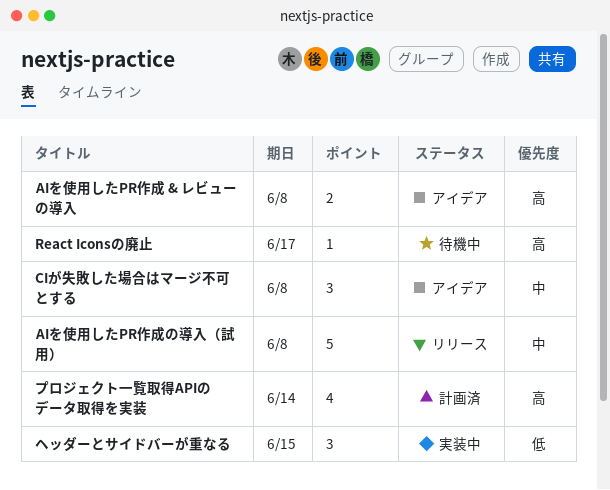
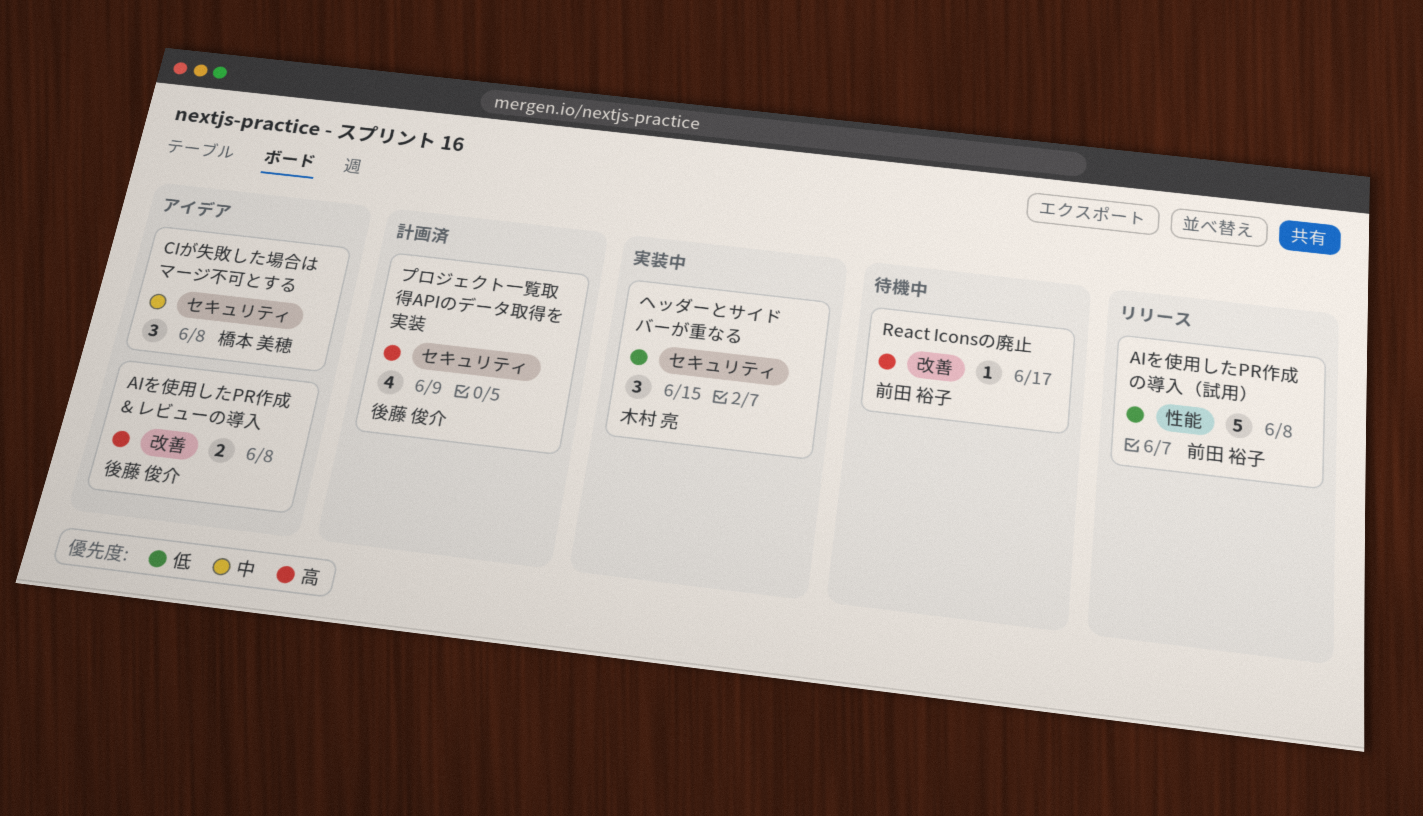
AIを使用したPR作成の導入（試用）, priority: 中 -> 低
プロジェクト一覧取得APIのデータ取得を実装, due: Jun 14 -> Jun 9

